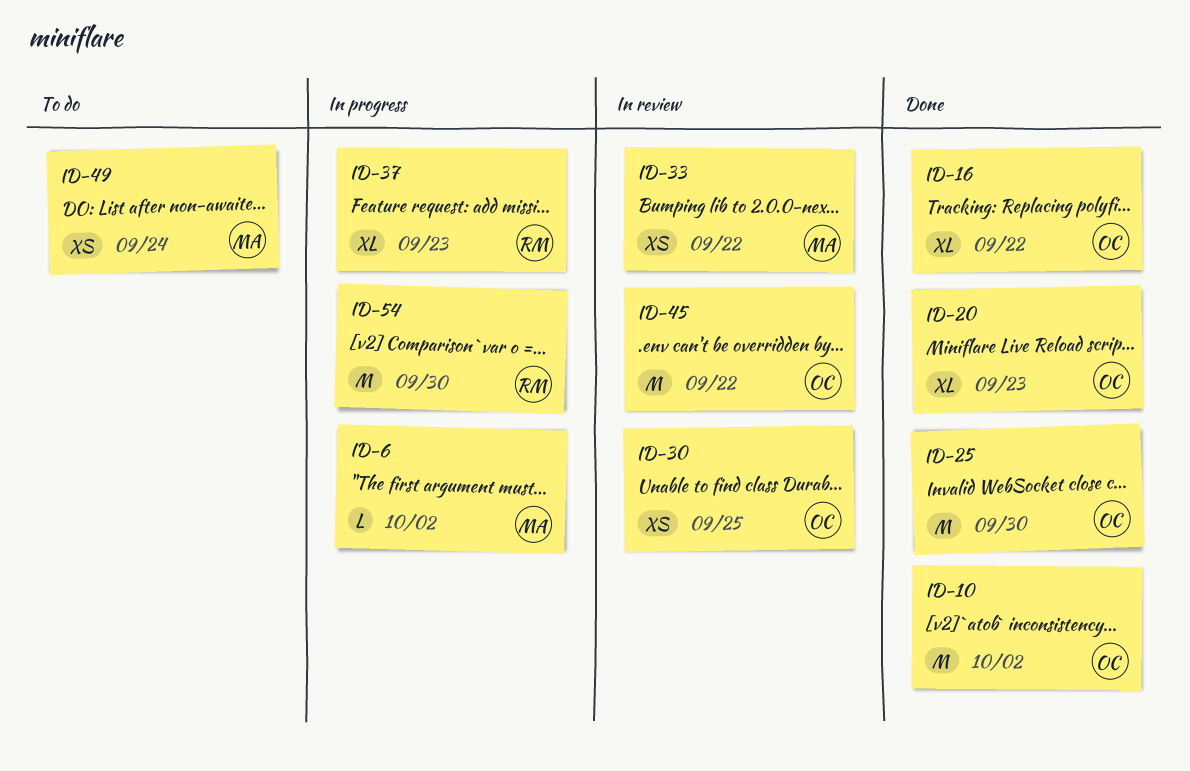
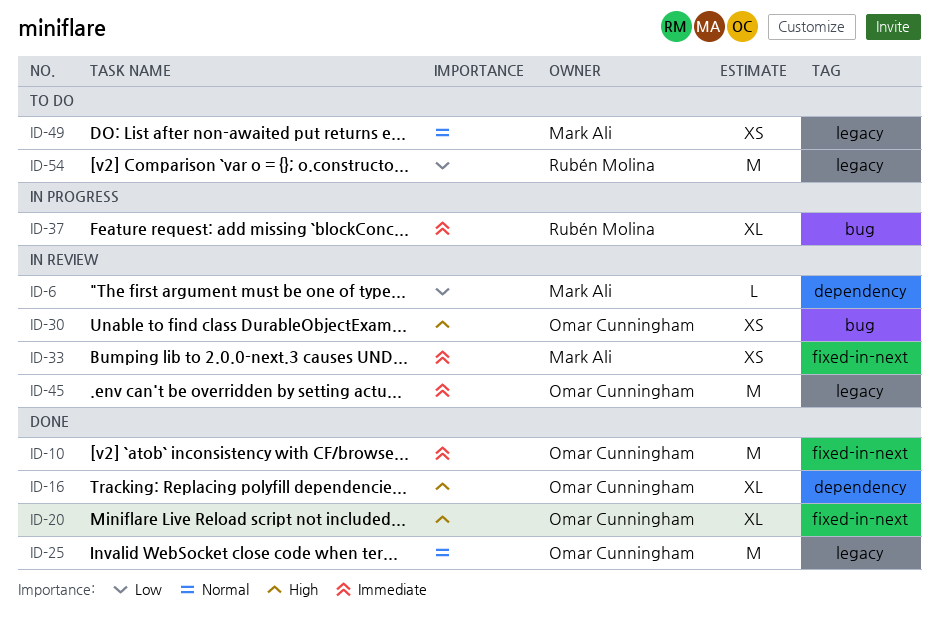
ID-6, status: In progress -> In review
ID-54, status: In progress -> To do

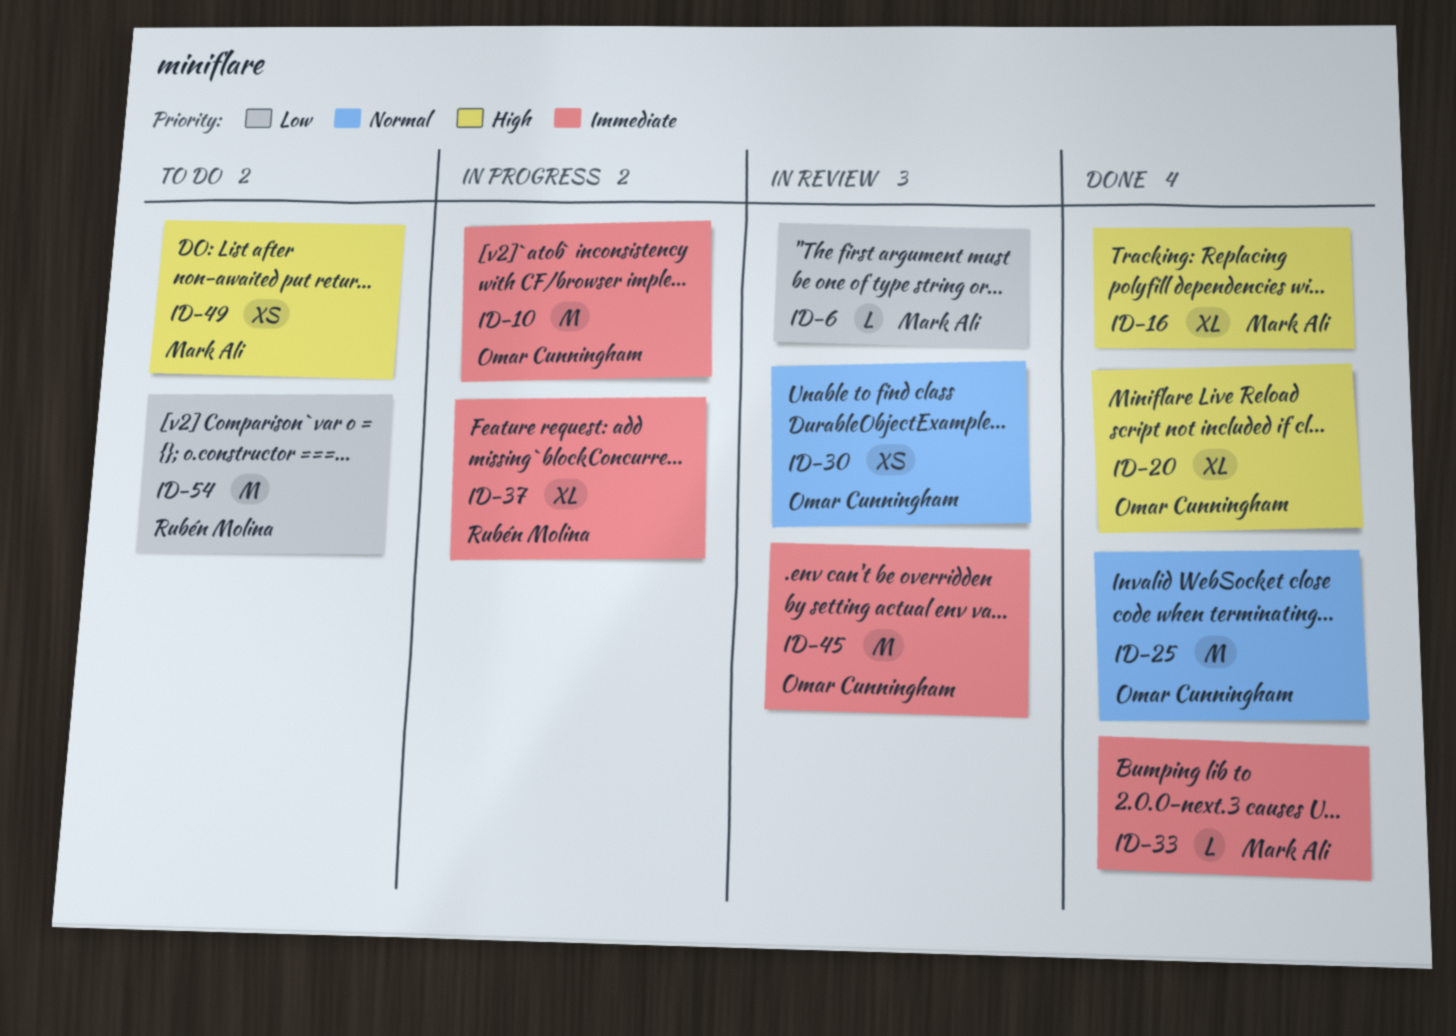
ID-10, status: Done -> In progress
ID-16, owner: Omar Cunningham -> Mark Ali
ID-30, priority: High -> Normal
ID-33, status: In review -> Done
ID-33, estimate: XS -> L
ID-49, priority: Normal -> High

